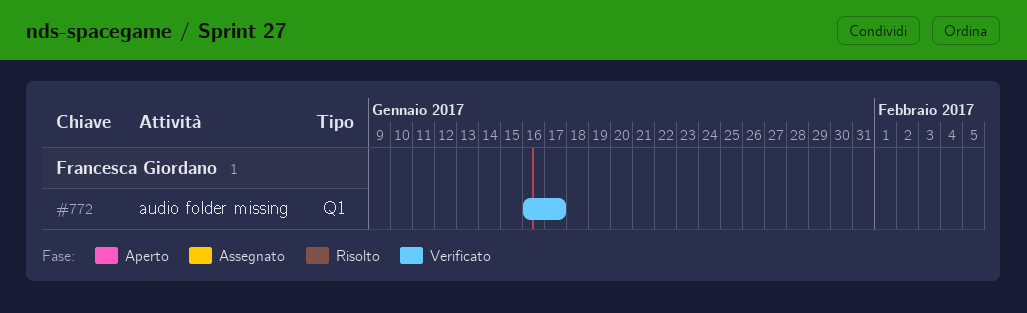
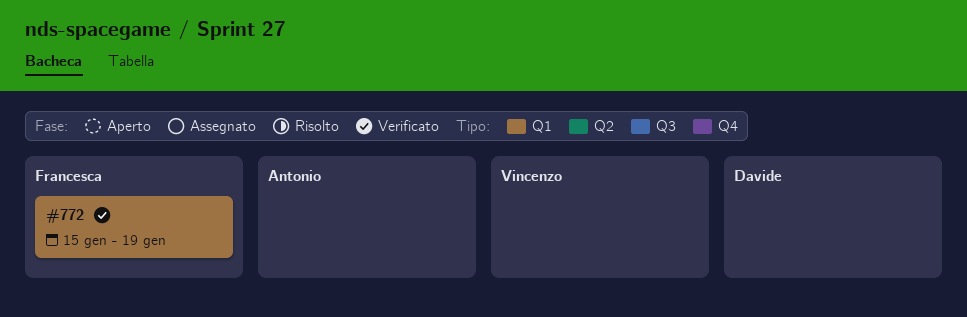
#772, start: Jan 16 -> Jan 15
#772, due: Jan 17 -> Jan 19

